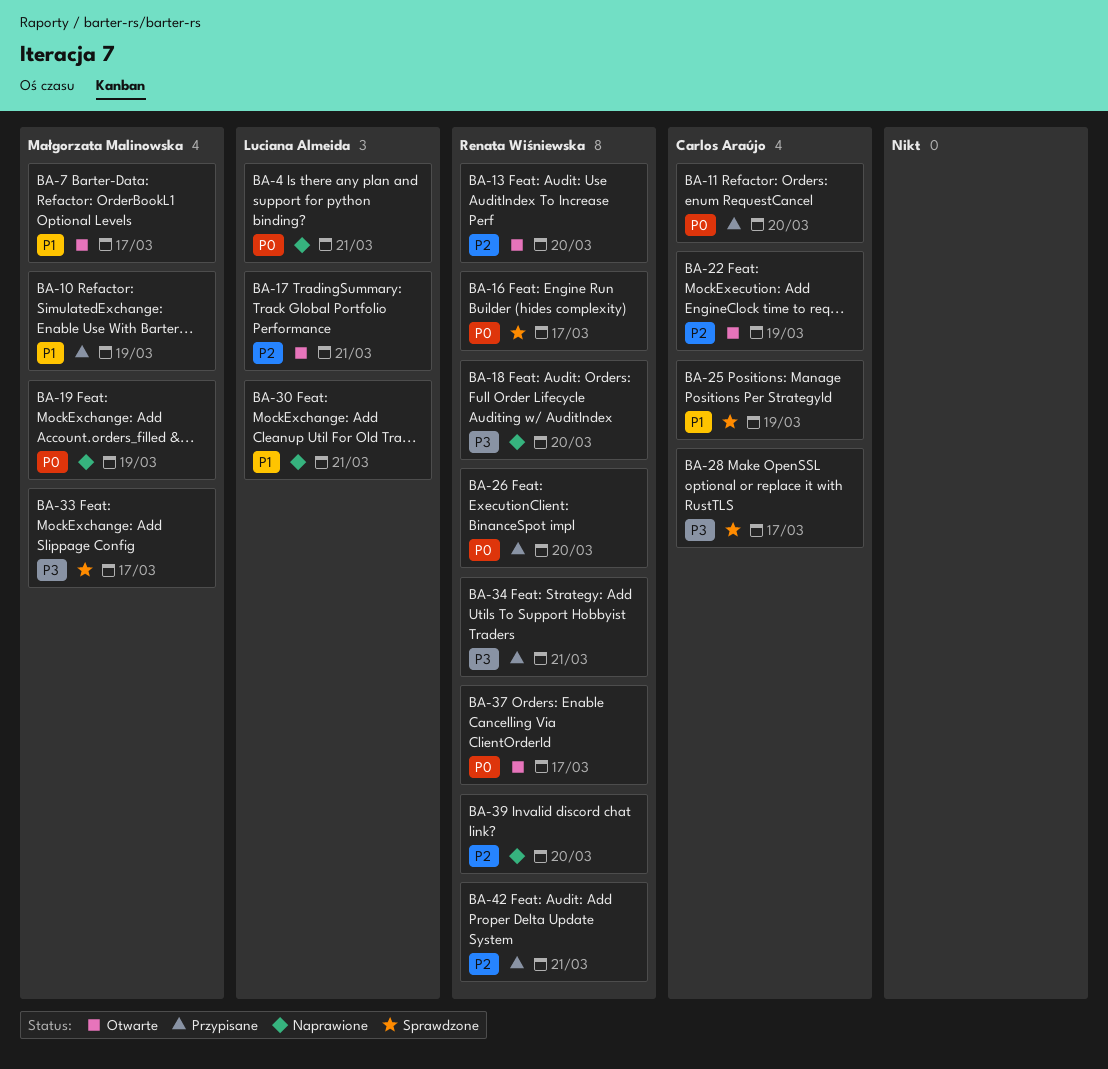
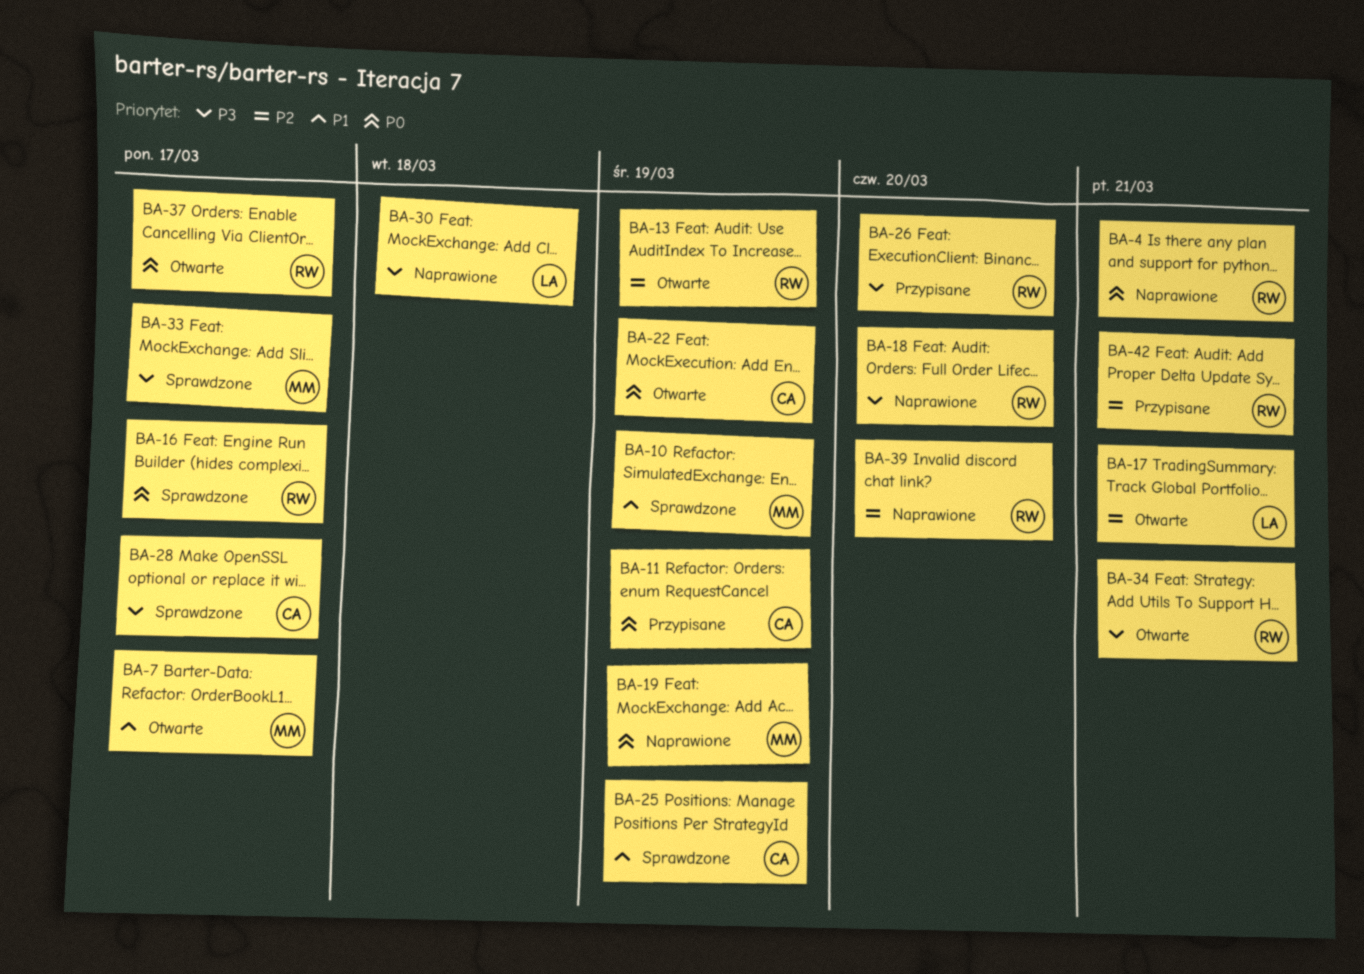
BA-4, owner: Luciana Almeida -> Renata Wiśniewska
BA-10, status: Przypisane -> Sprawdzone
BA-11, due: Mar 20 -> Mar 19
BA-13, due: Mar 20 -> Mar 19
BA-22, priority: P2 -> P0
BA-26, priority: P0 -> P3
BA-30, priority: P1 -> P3
BA-30, due: Mar 21 -> Mar 18
BA-34, status: Przypisane -> Otwarte

